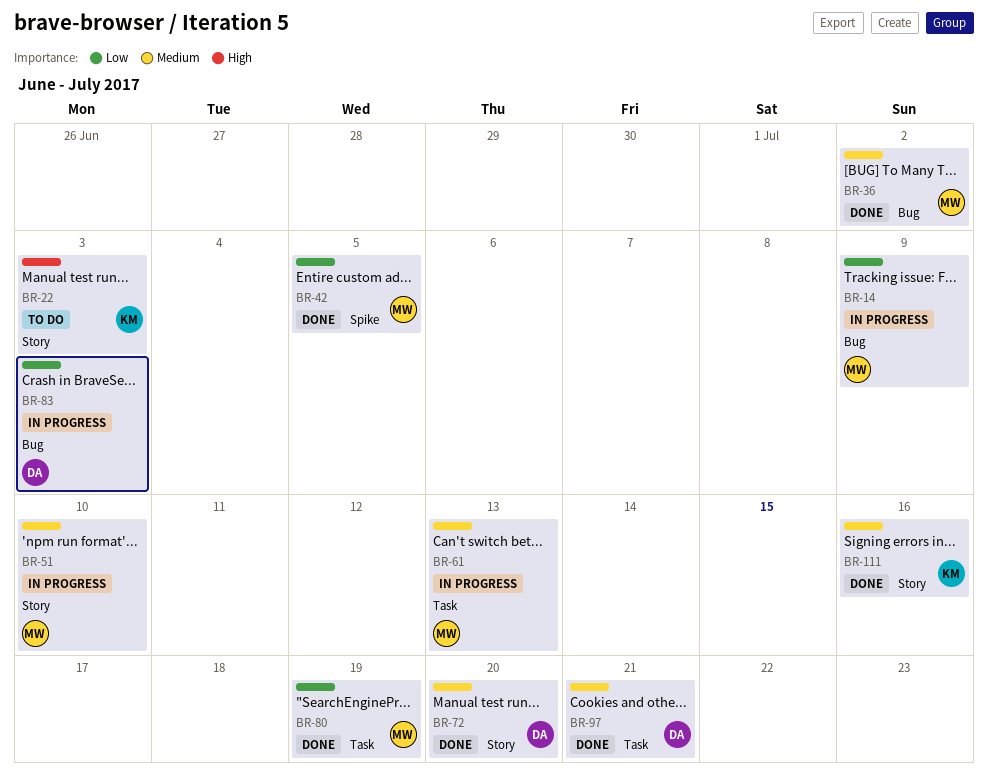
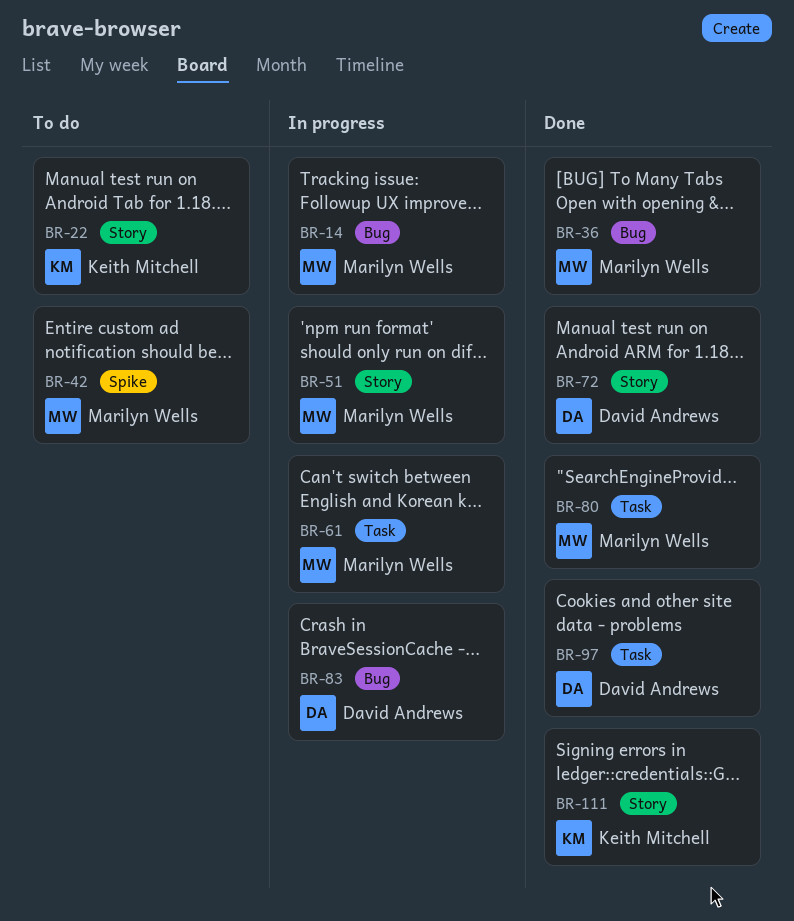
BR-42, status: Done -> To do

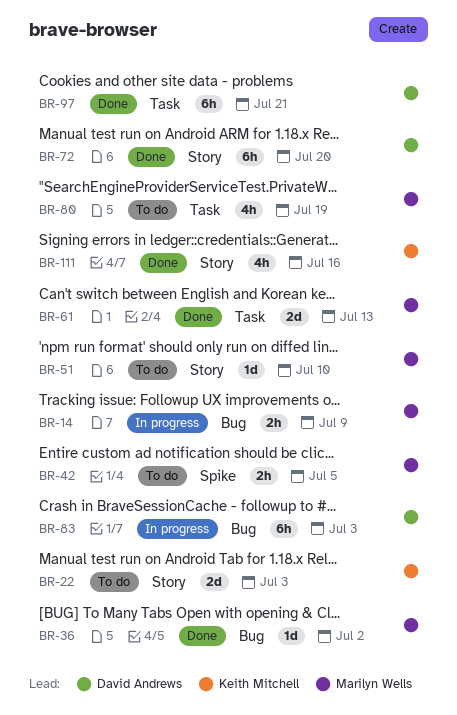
BR-51, status: In progress -> To do
BR-61, status: In progress -> Done
BR-80, status: Done -> To do

